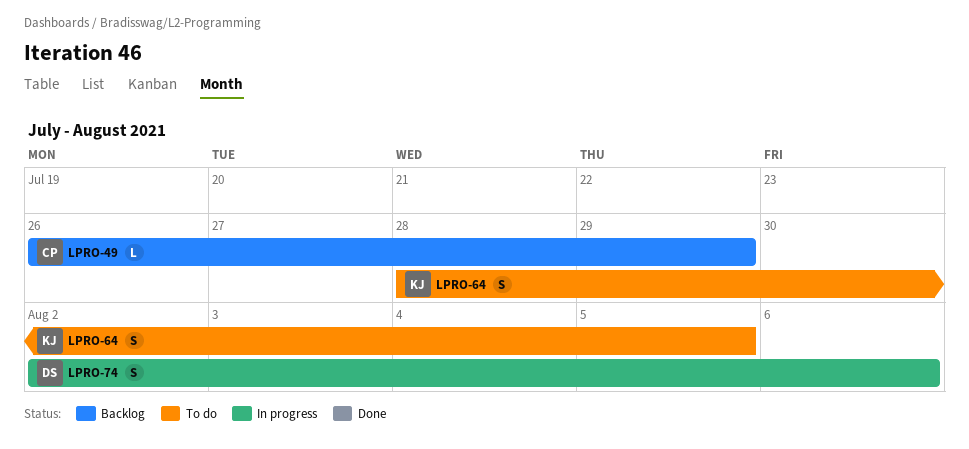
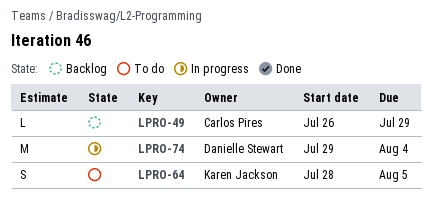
LPRO-74, estimate: S -> M
LPRO-74, start: Aug 2 -> Jul 29
LPRO-74, due: Aug 6 -> Aug 4

